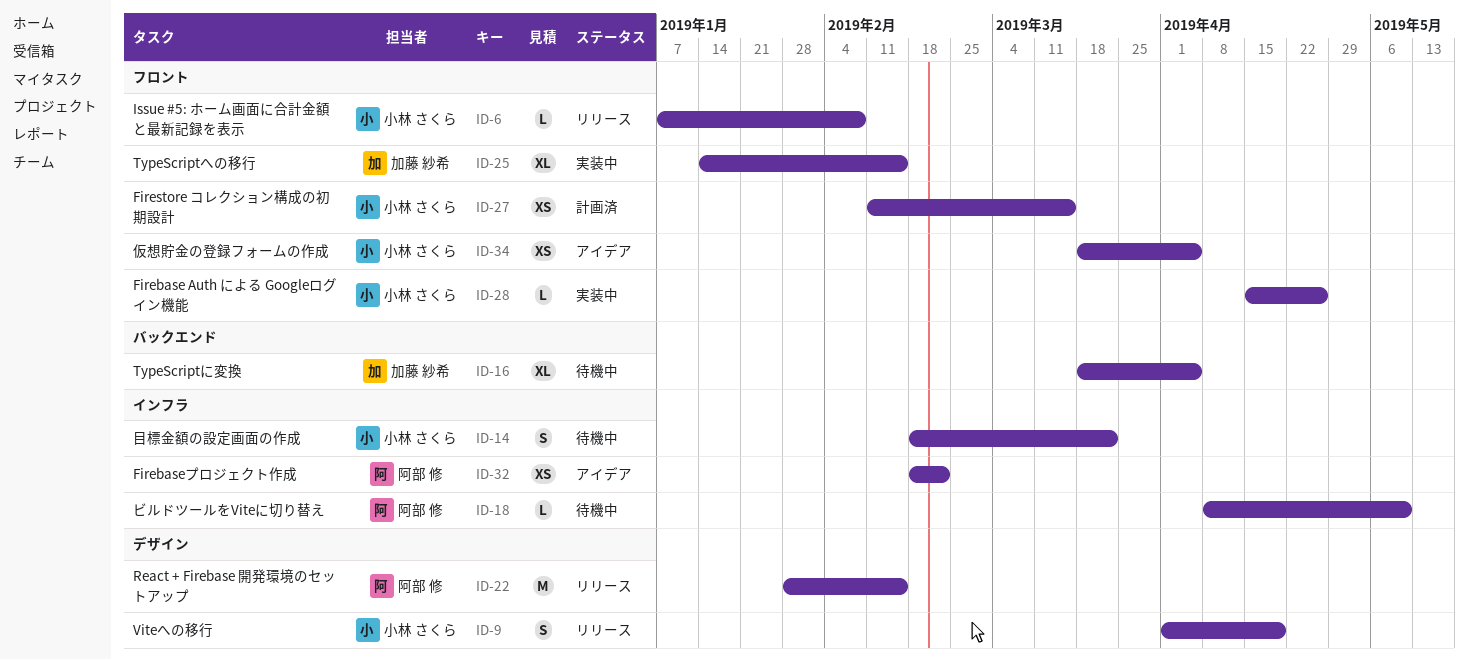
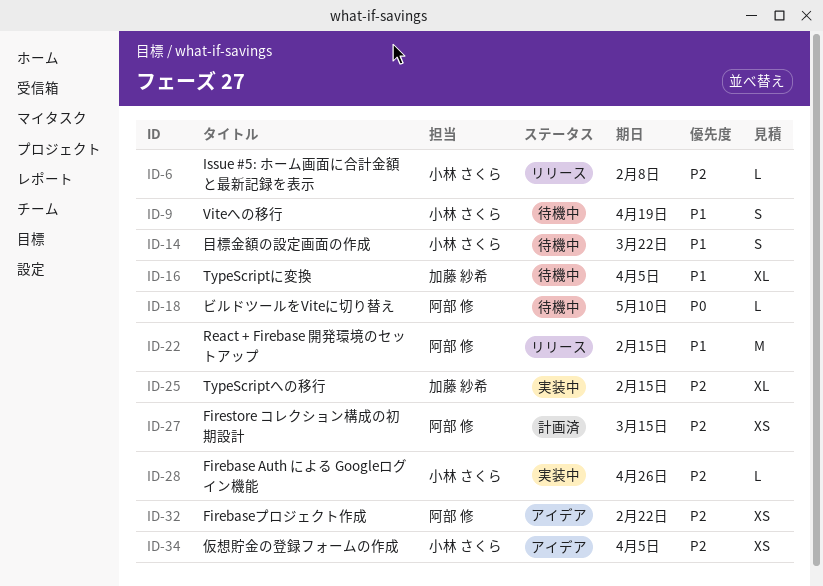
ID-9, status: リリース -> 待機中
ID-27, owner: 小林 さくら -> 阿部 修

